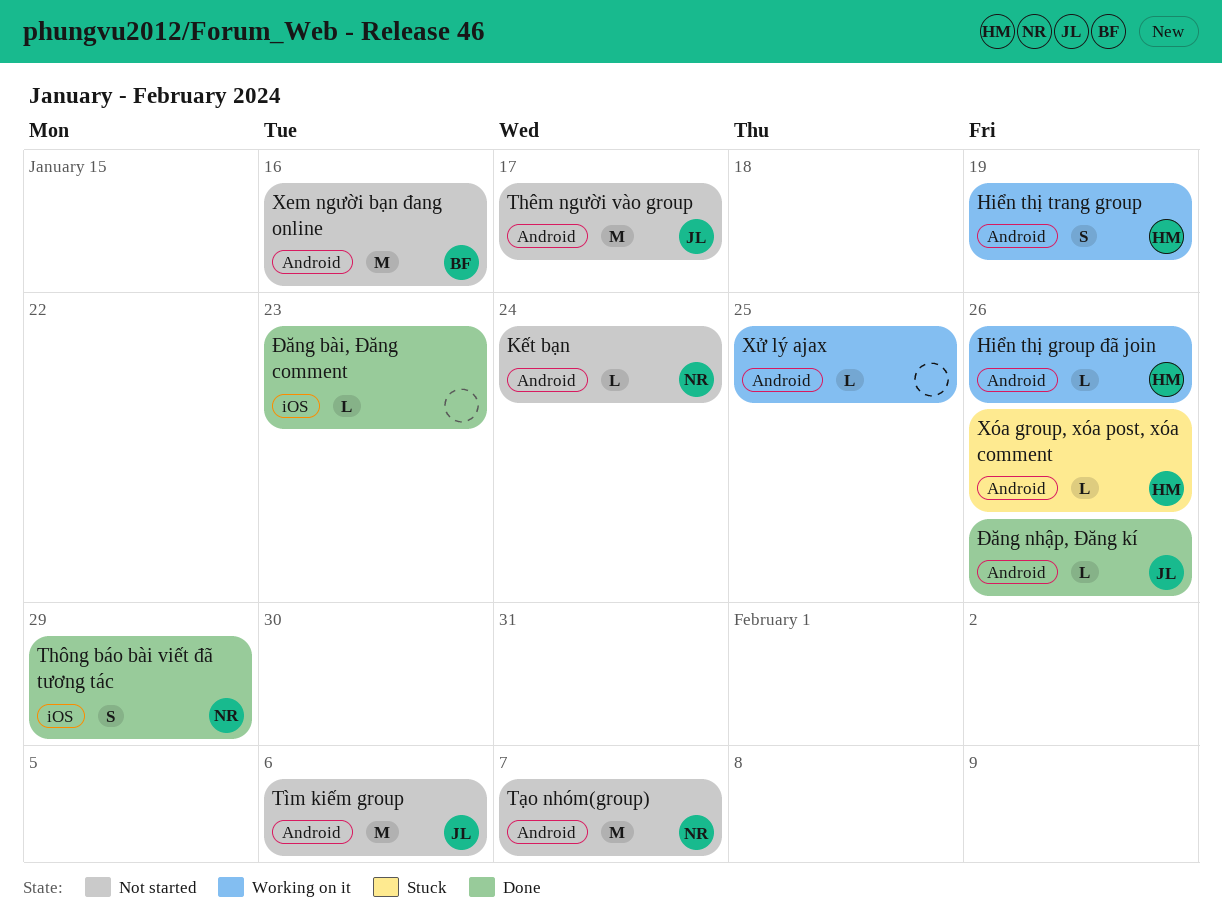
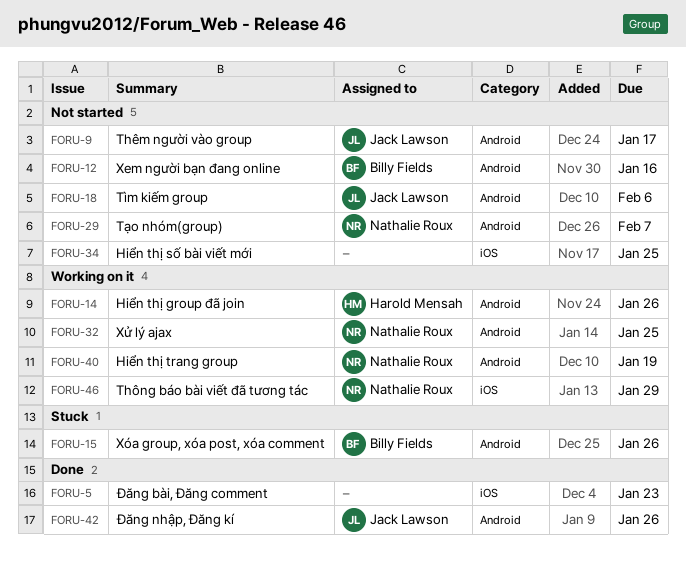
Hiển thị số bài viết mới: none -> present
Hiển thị trang group, owner: Harold Mensah -> Nathalie Roux
Kết bạn: present -> none
Thông báo bài viết đã tương tác, status: Done -> Working on it
Xóa group, xóa post, xóa comment, owner: Harold Mensah -> Billy Fields
Xử lý ajax, owner: none -> Nathalie Roux

